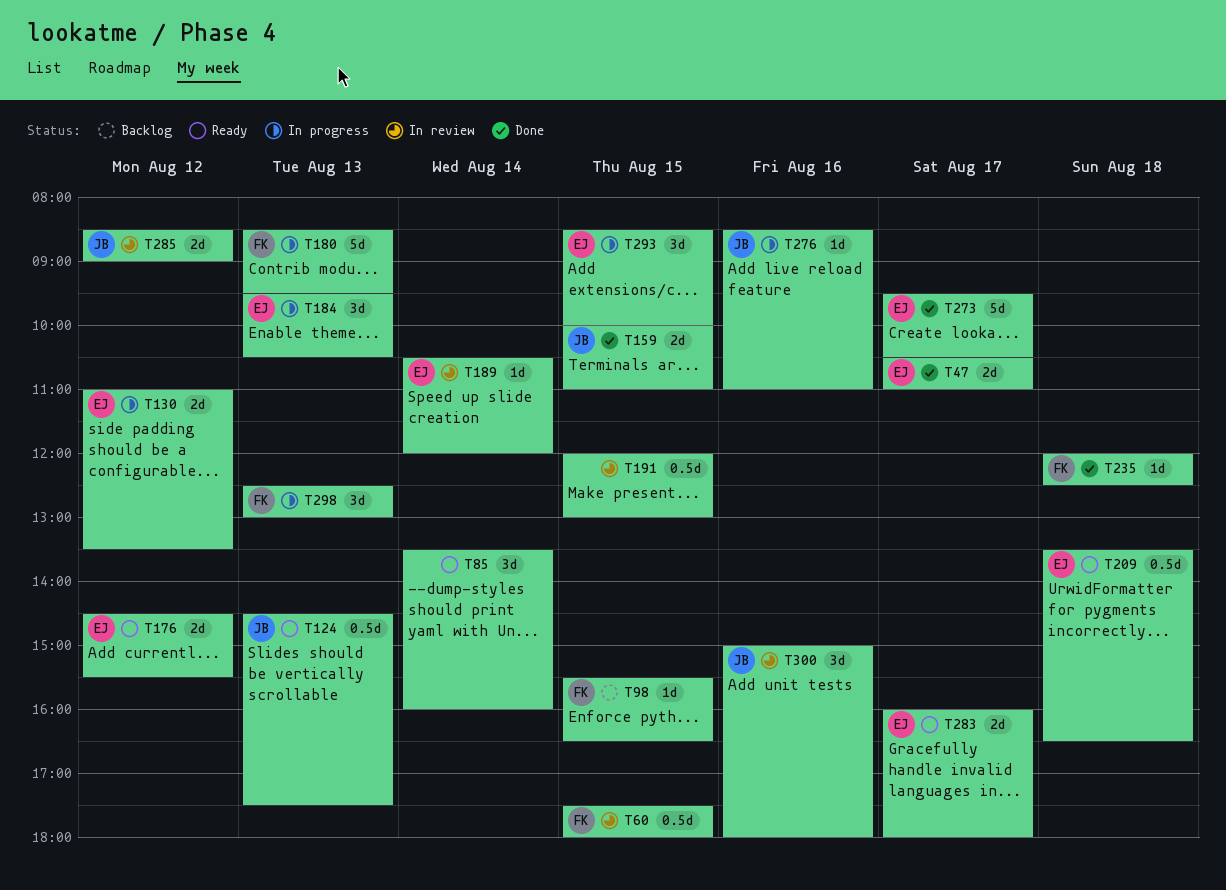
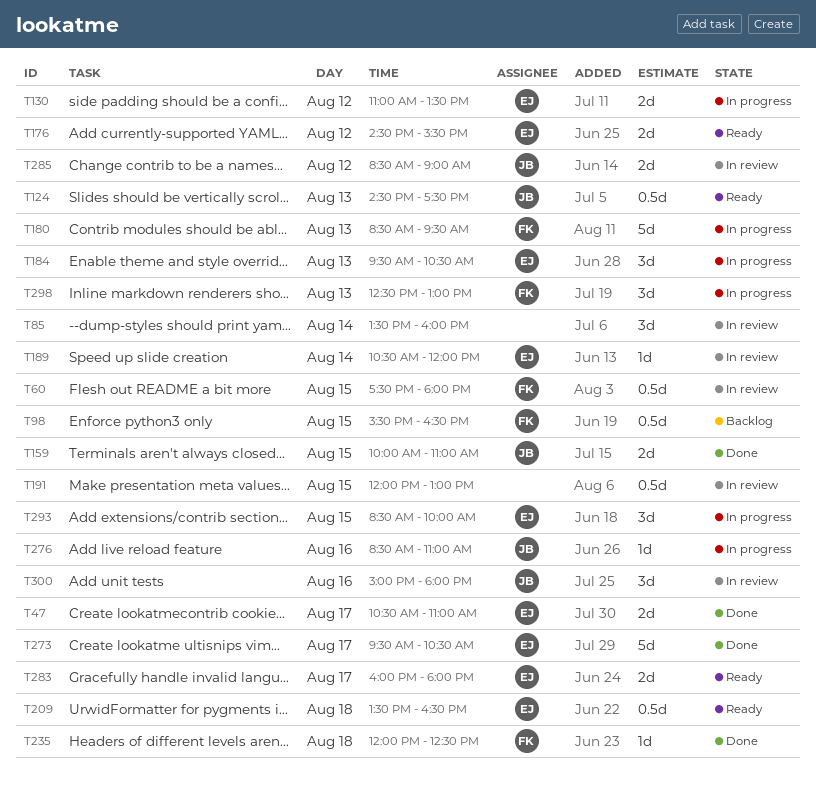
T85, status: Ready -> In review
T98, estimate: 1d -> 0.5d

